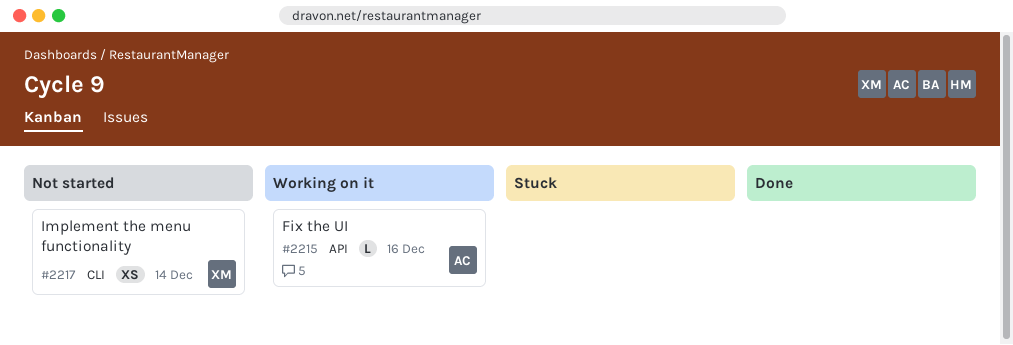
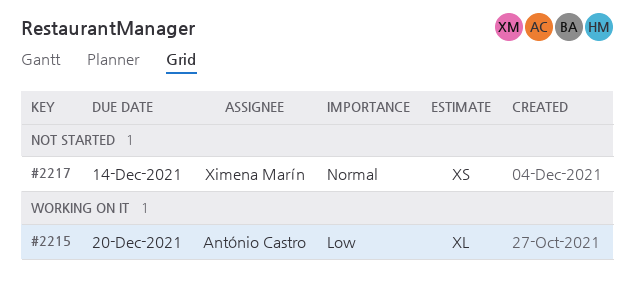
#2215, estimate: L -> XL
#2215, due: Dec 16 -> Dec 20

